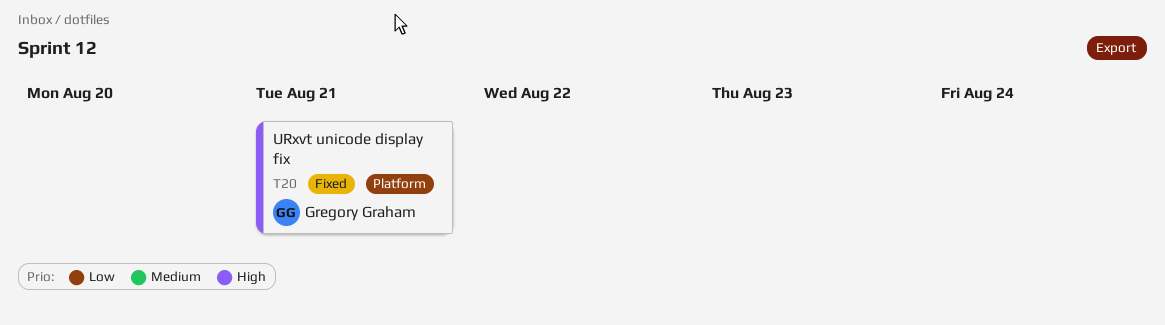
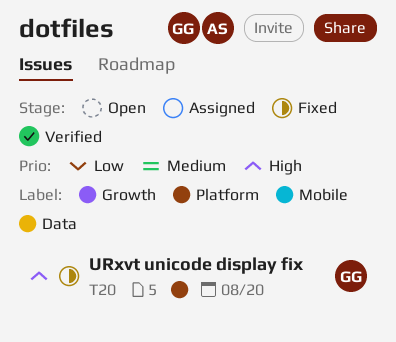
T20, due: Aug 21 -> Aug 20

